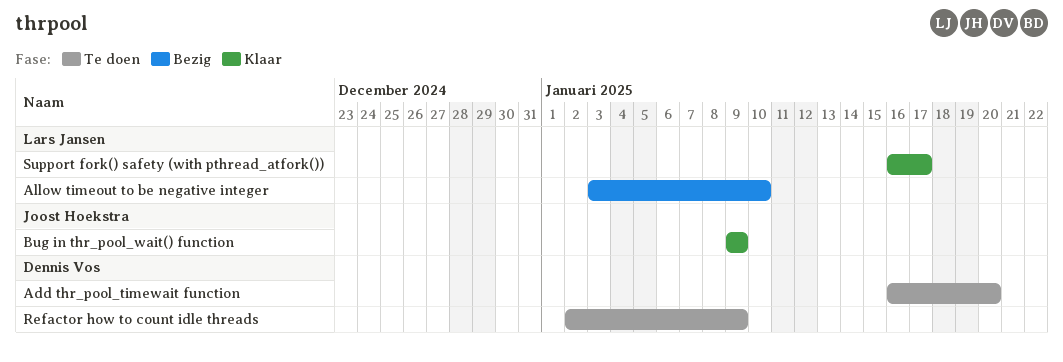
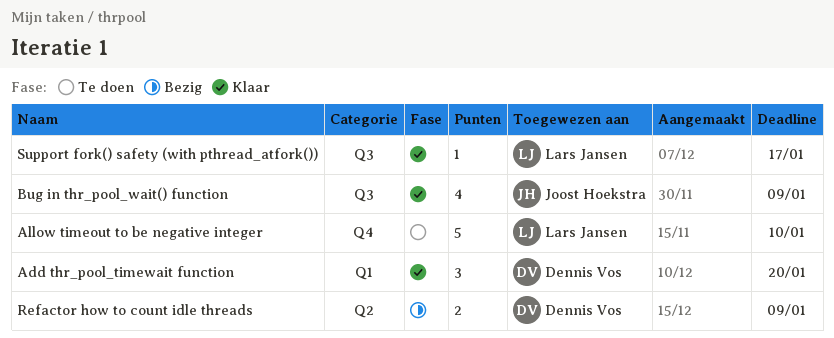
Add thr_pool_timewait function, status: Te doen -> Klaar
Allow timeout to be negative integer, status: Bezig -> Te doen
Refactor how to count idle threads, status: Te doen -> Bezig

